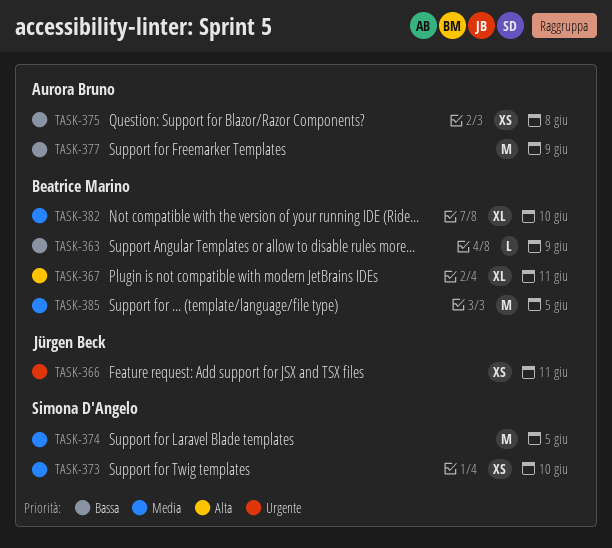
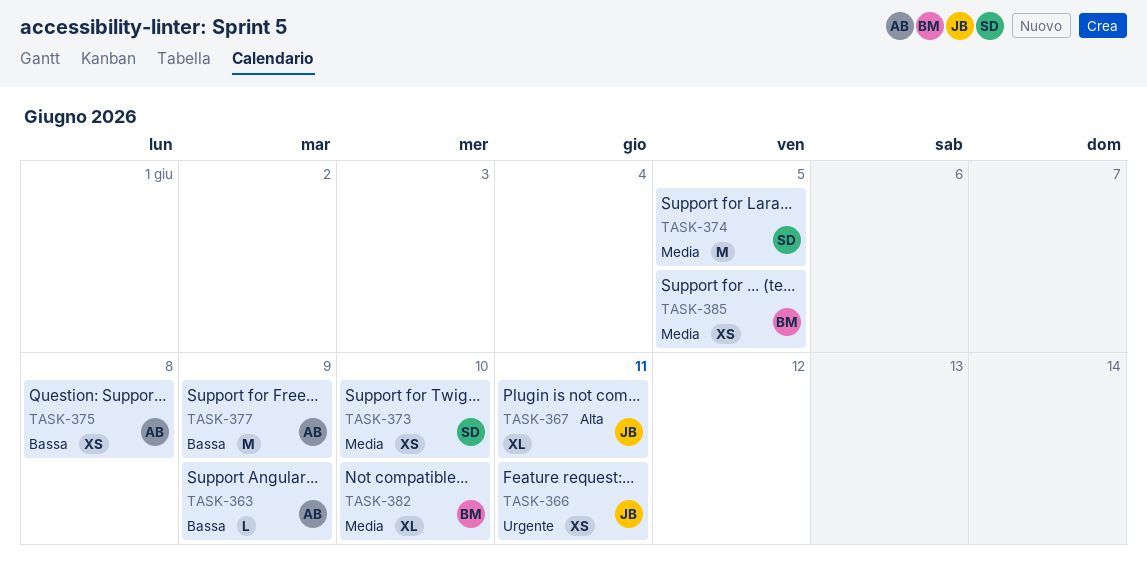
TASK-363, owner: Beatrice Marino -> Aurora Bruno
TASK-367, owner: Beatrice Marino -> Jürgen Beck
TASK-385, estimate: M -> XS

